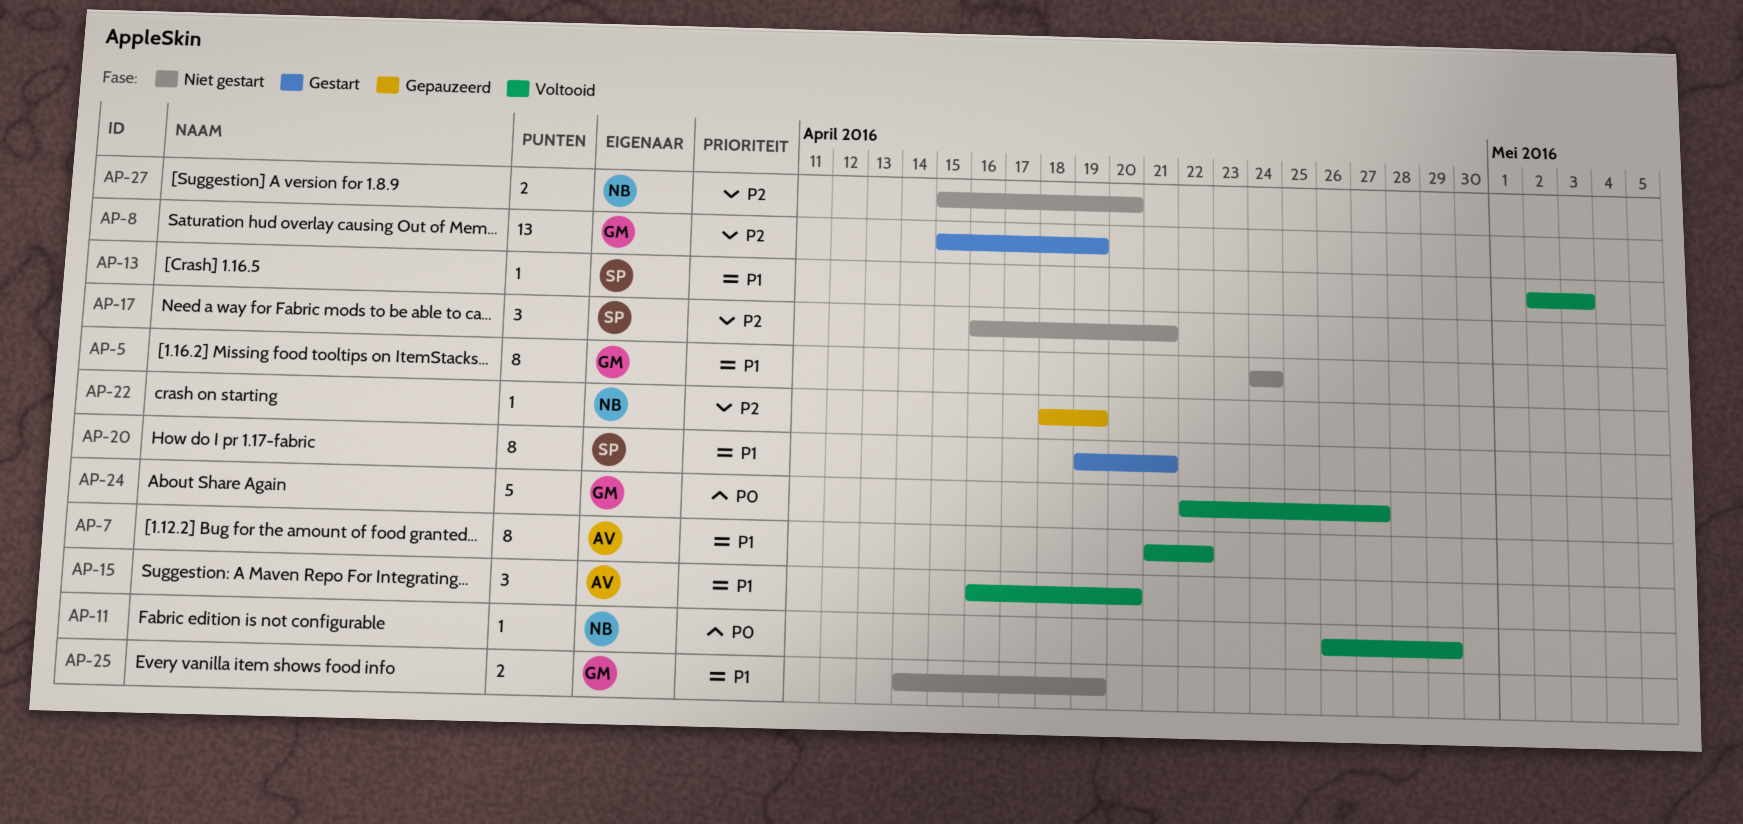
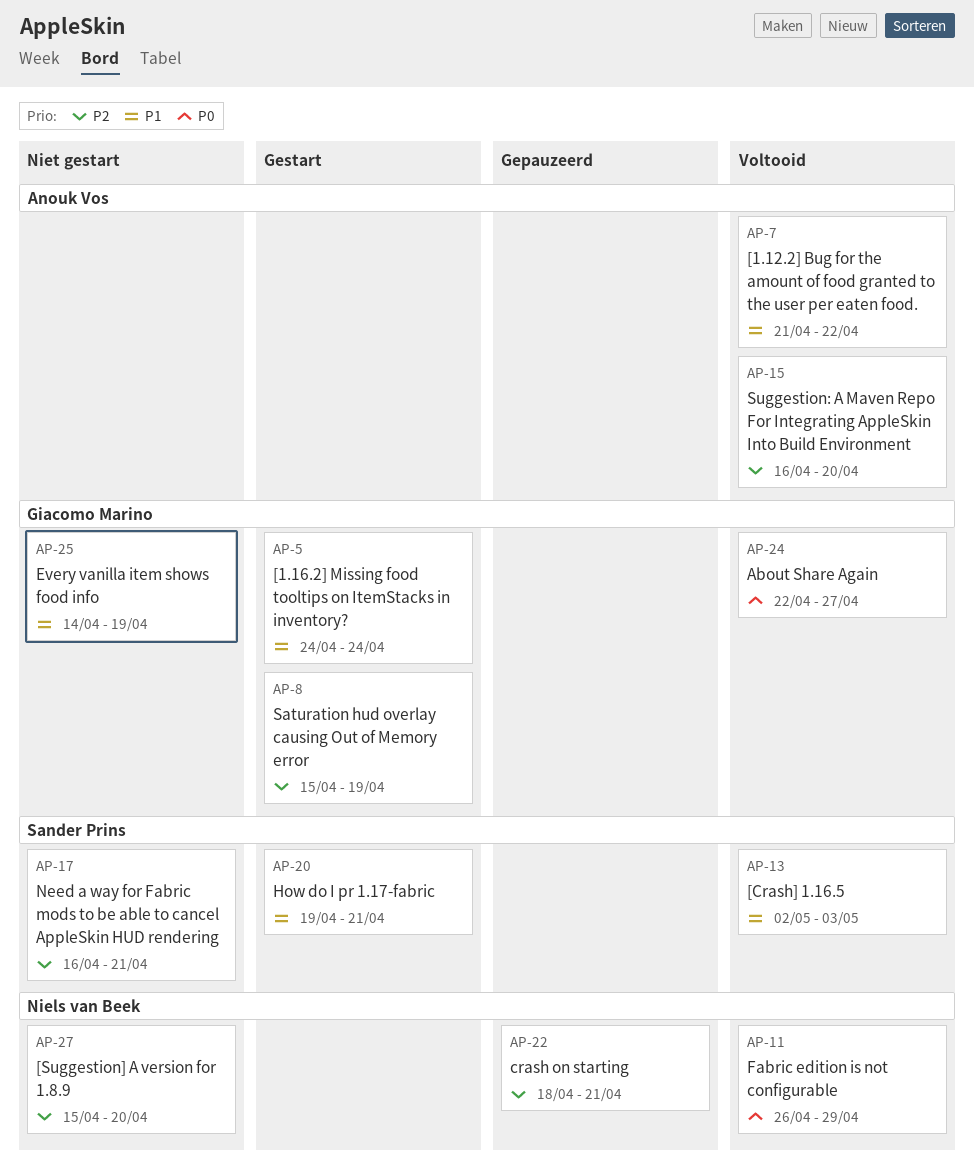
AP-5, status: Niet gestart -> Gestart
AP-15, priority: P1 -> P2
AP-22, due: Apr 19 -> Apr 21

